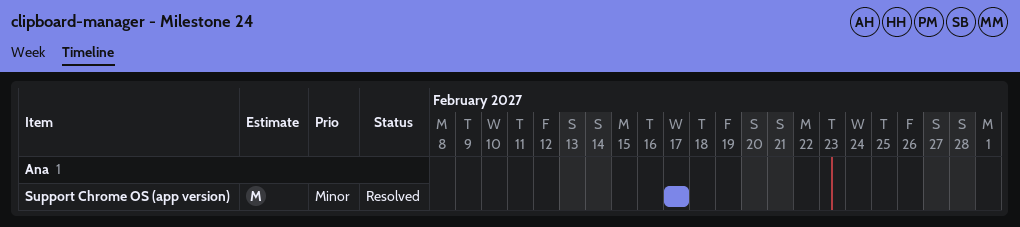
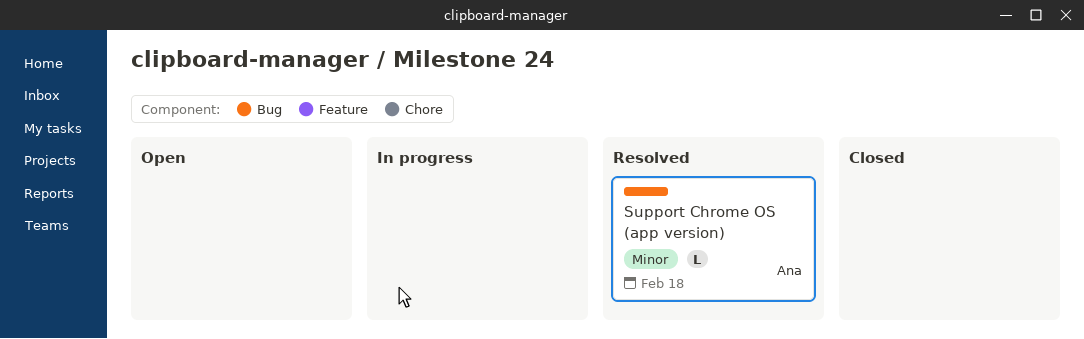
Support Chrome OS (app version), estimate: M -> L
Support Chrome OS (app version), due: Feb 17 -> Feb 18

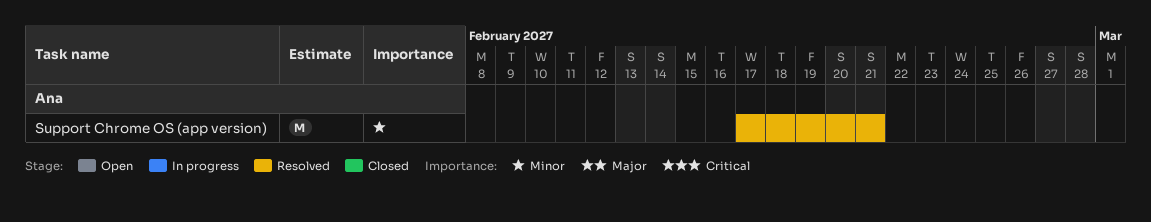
Support Chrome OS (app version), estimate: L -> M
Support Chrome OS (app version), due: Feb 18 -> Feb 21

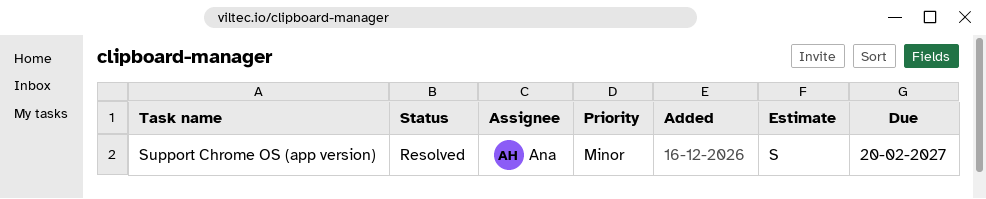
Support Chrome OS (app version), estimate: M -> S
Support Chrome OS (app version), due: Feb 21 -> Feb 20

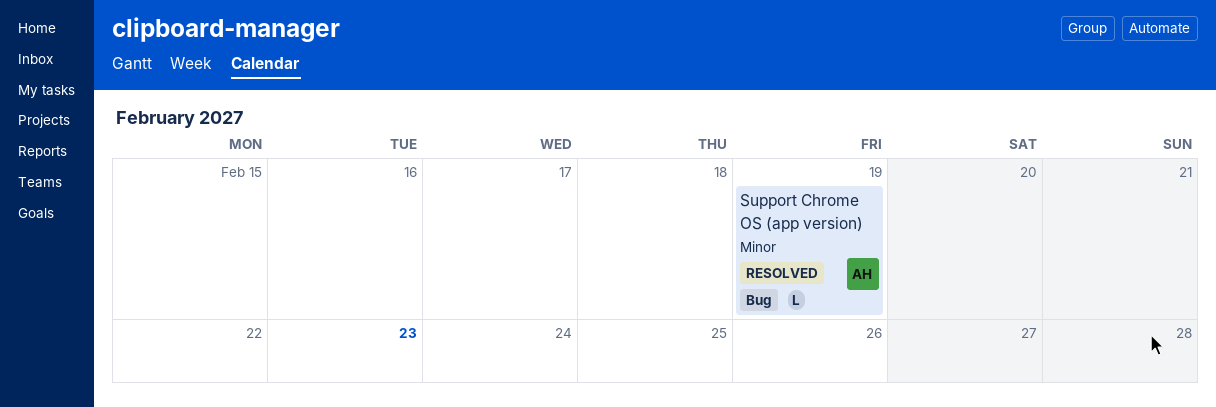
Support Chrome OS (app version), estimate: S -> L
Support Chrome OS (app version), due: Feb 20 -> Feb 19

